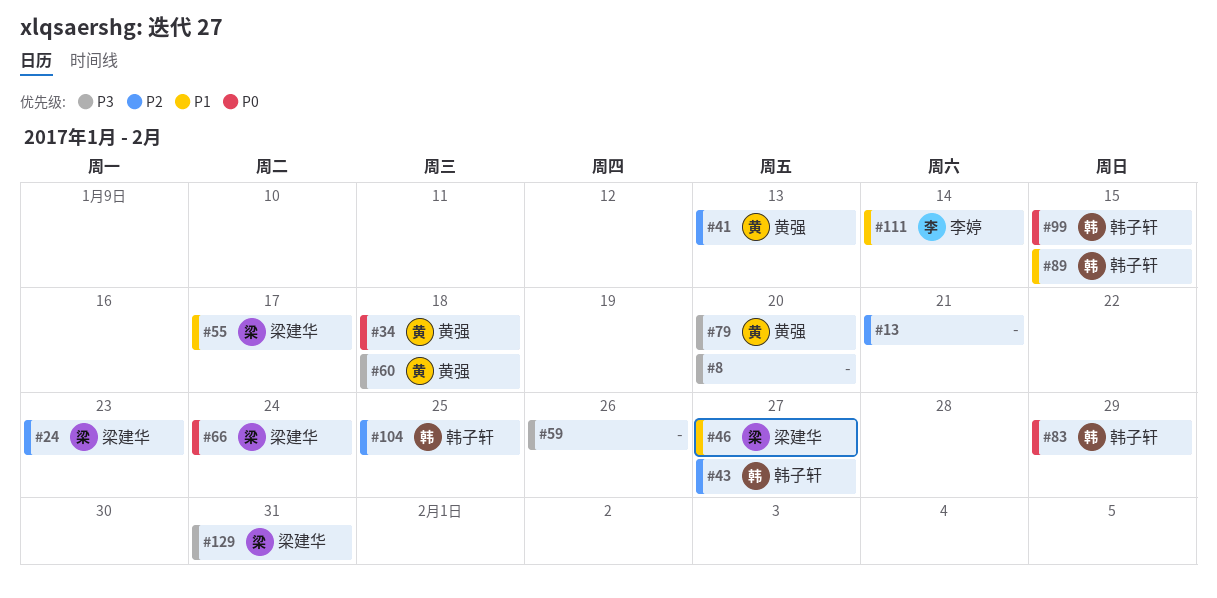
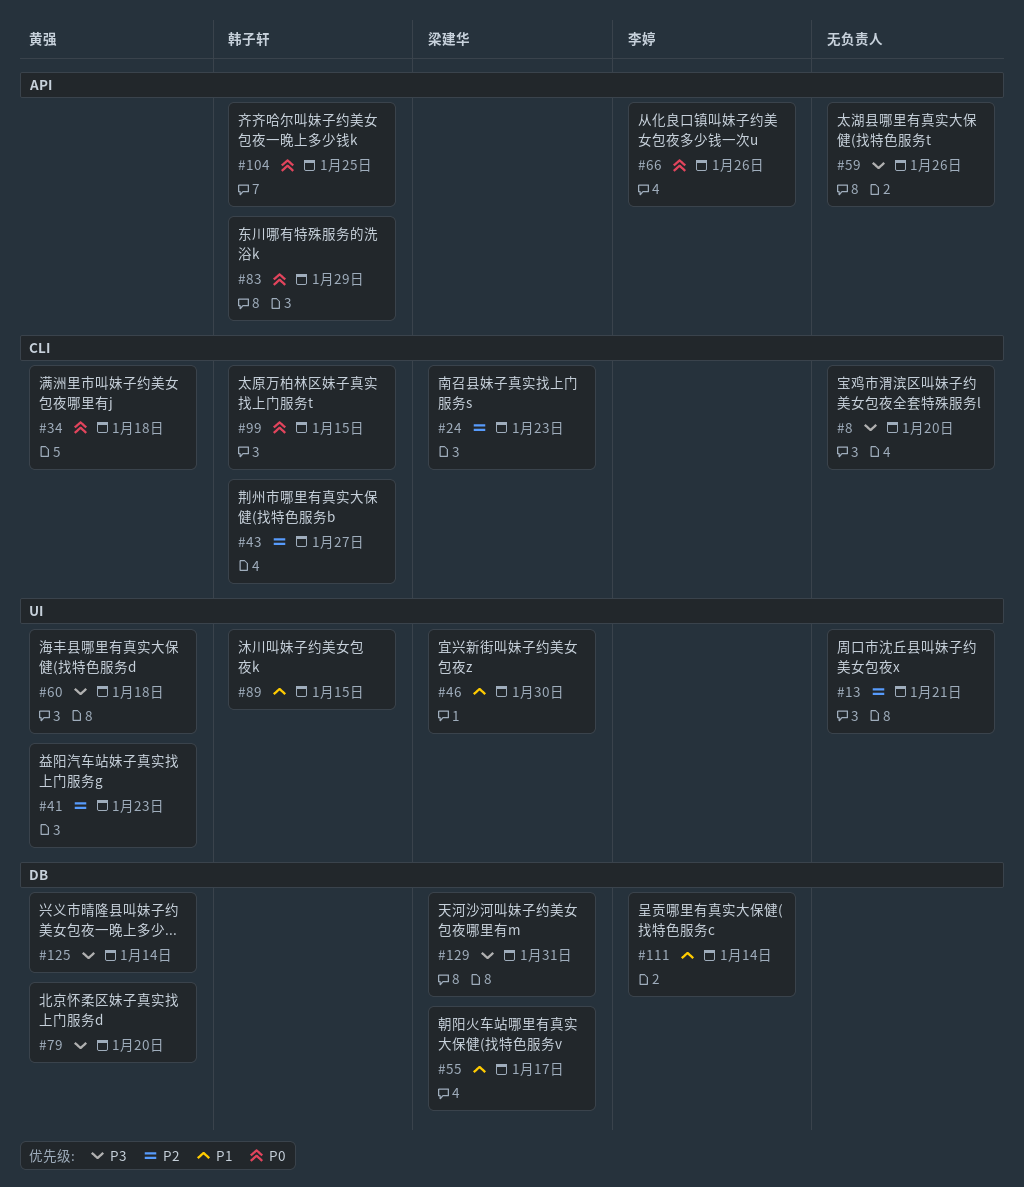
#41, due: Jan 13 -> Jan 23
#46, due: Jan 27 -> Jan 30
#66, owner: 梁建华 -> 李婷
#66, due: Jan 24 -> Jan 26
#104, priority: P2 -> P0
#125: none -> present

